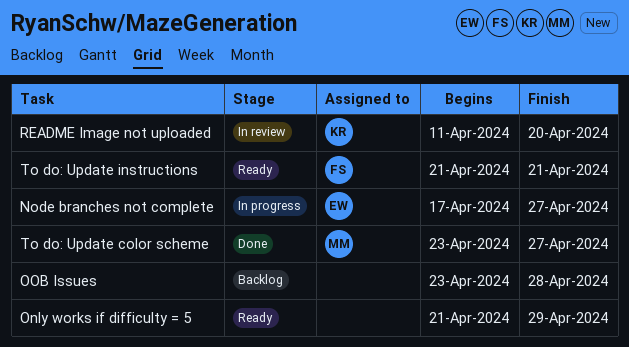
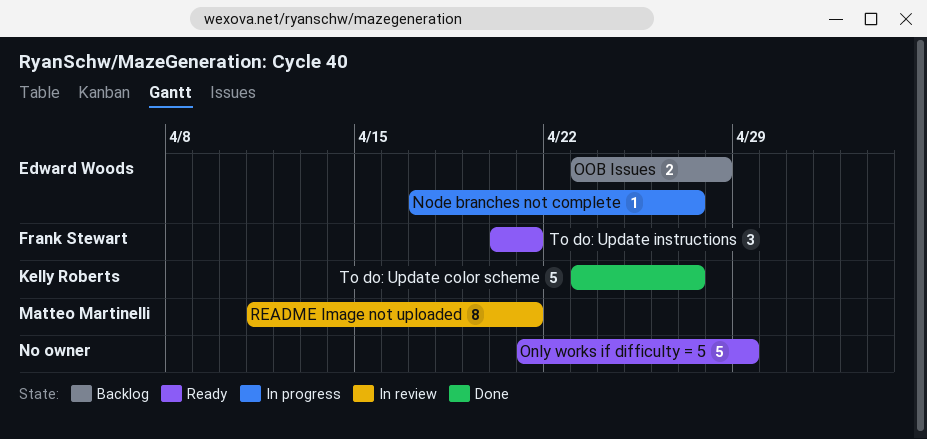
OOB Issues, owner: none -> Edward Woods
README Image not uploaded, owner: Kelly Roberts -> Matteo Martinelli
README Image not uploaded, due: Apr 20 -> Apr 21
To do: Update color scheme, owner: Matteo Martinelli -> Kelly Roberts
To do: Update instructions, start: Apr 21 -> Apr 20

